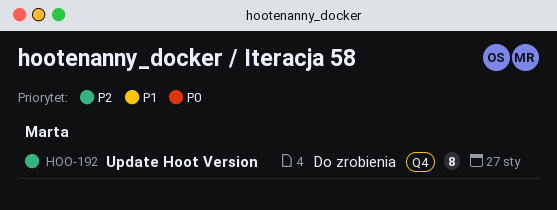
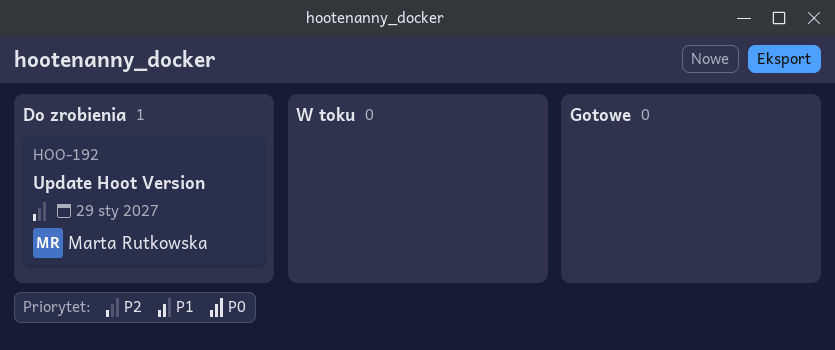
HOO-192, due: Jan 27 -> Jan 29

